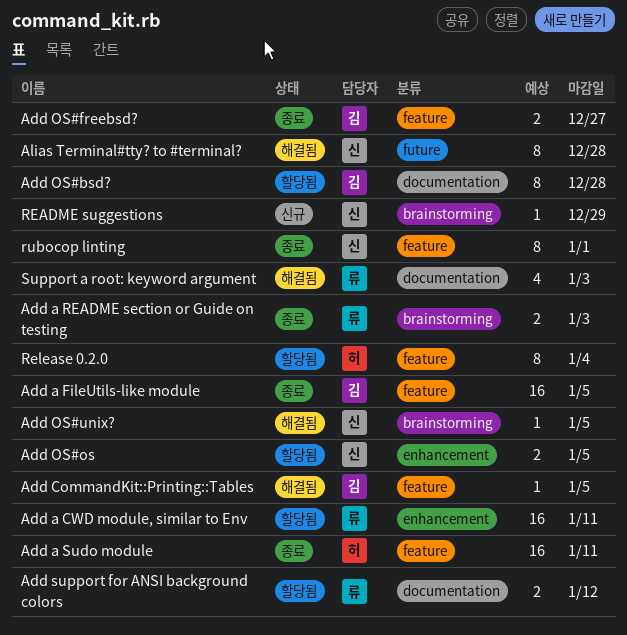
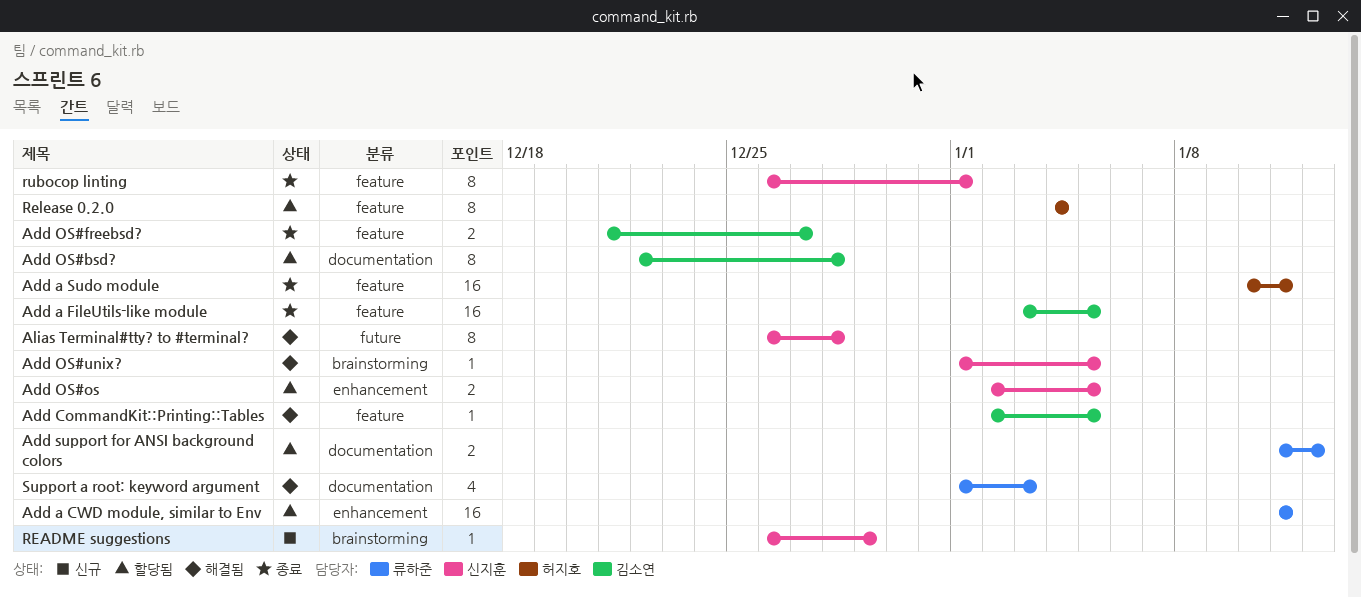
Add a README section or Guide on testing: present -> none

